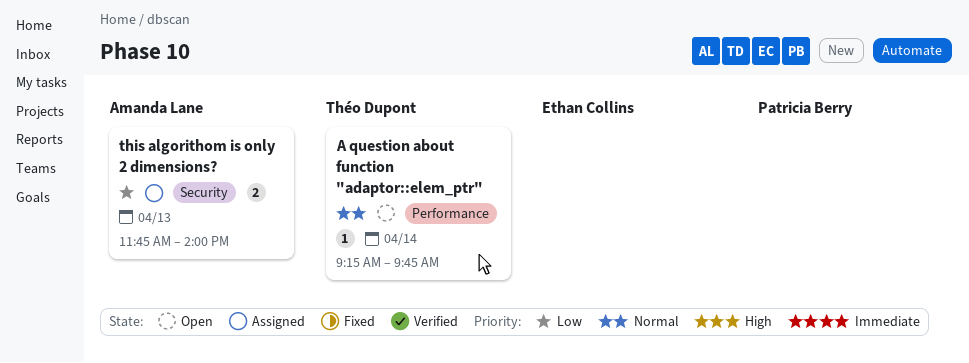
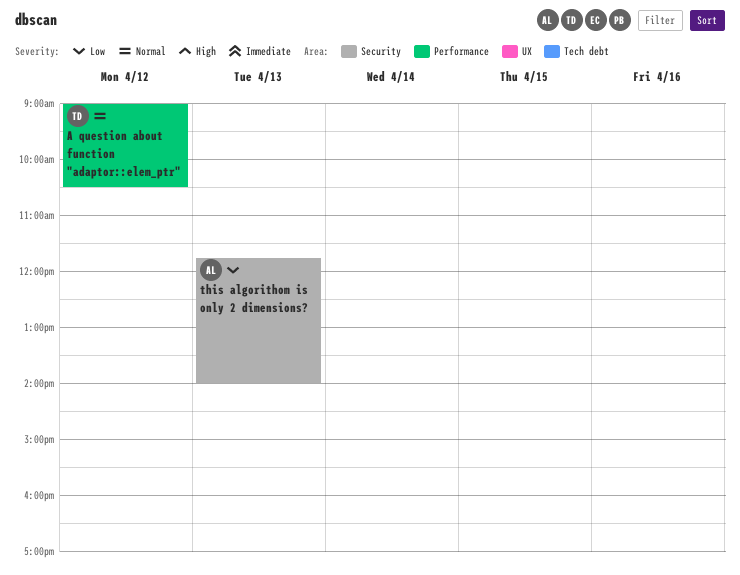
A question about function "adaptor::elem_ptr", day: Apr 14 -> Apr 12
A question about function "adaptor::elem_ptr", begins: 09:15 -> 09:00
A question about function "adaptor::elem_ptr", ends: 09:45 -> 10:30

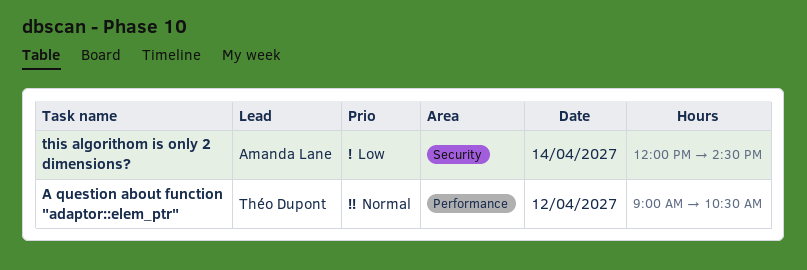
this algorithom is only 2 dimensions?, day: Apr 13 -> Apr 14
this algorithom is only 2 dimensions?, begins: 11:45 -> 12:00
this algorithom is only 2 dimensions?, ends: 14:00 -> 14:30

